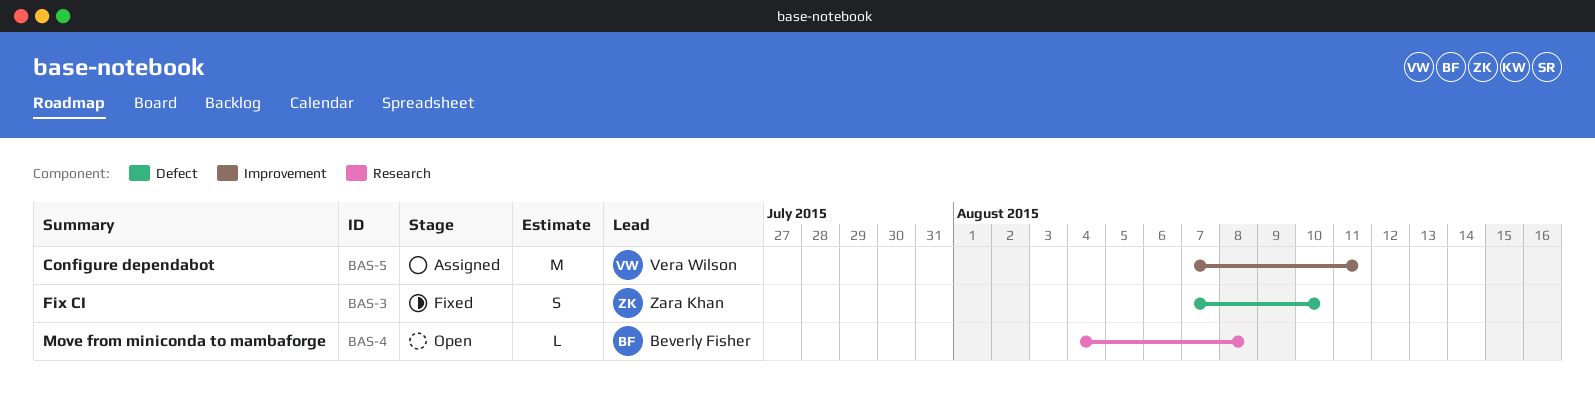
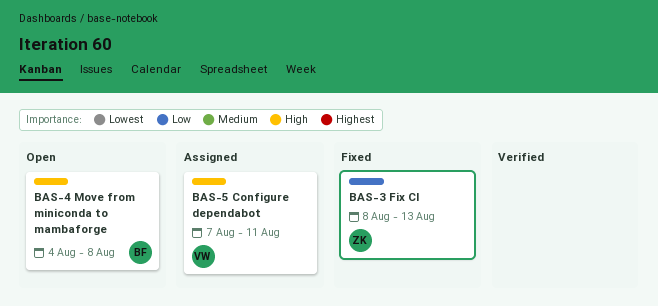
BAS-3, start: Aug 7 -> Aug 8
BAS-3, due: Aug 10 -> Aug 13

